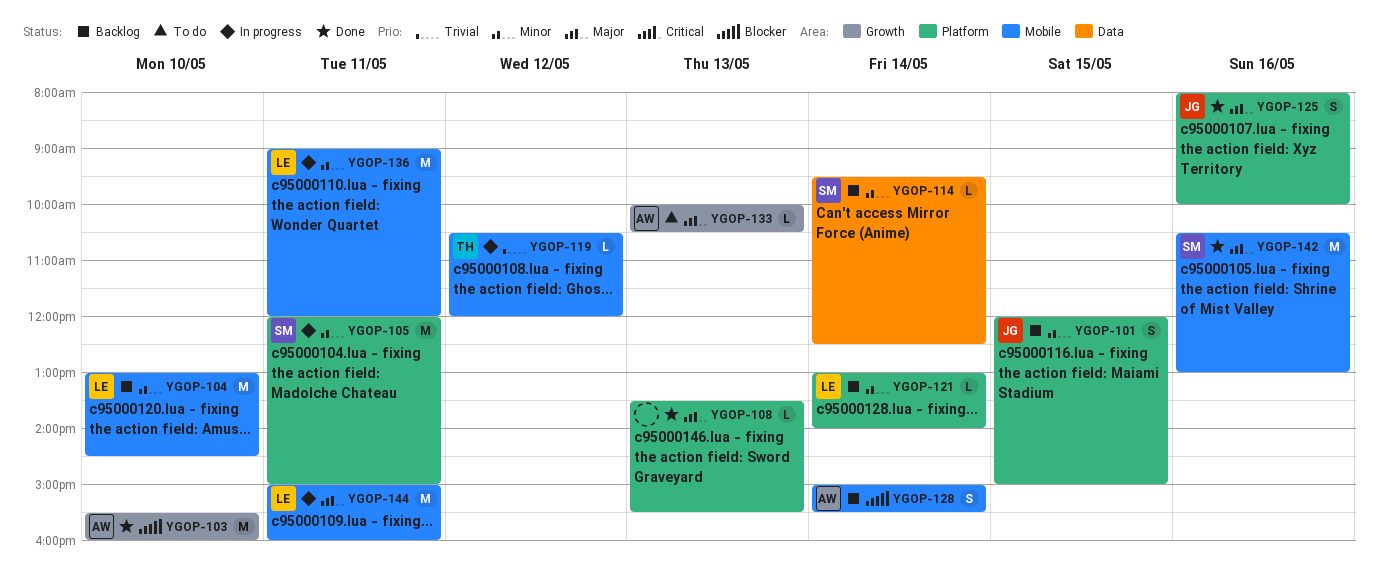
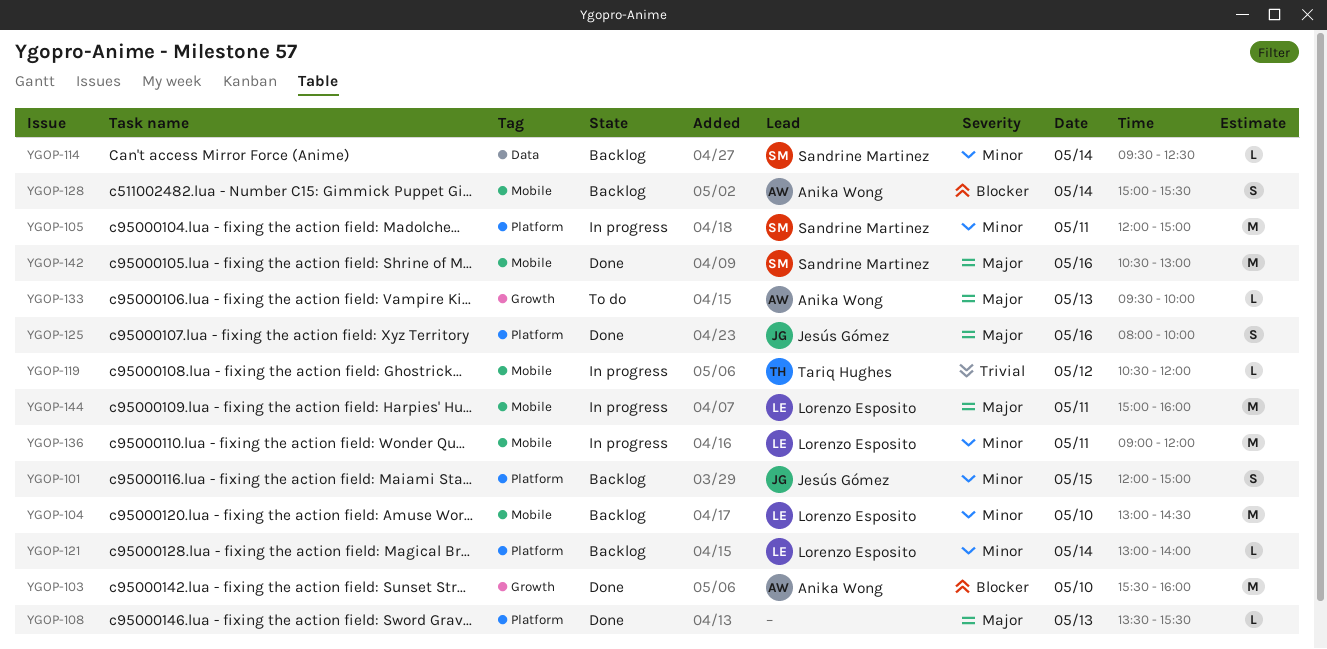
YGOP-133, begins: 10:00 -> 09:30
YGOP-133, ends: 10:30 -> 10:00

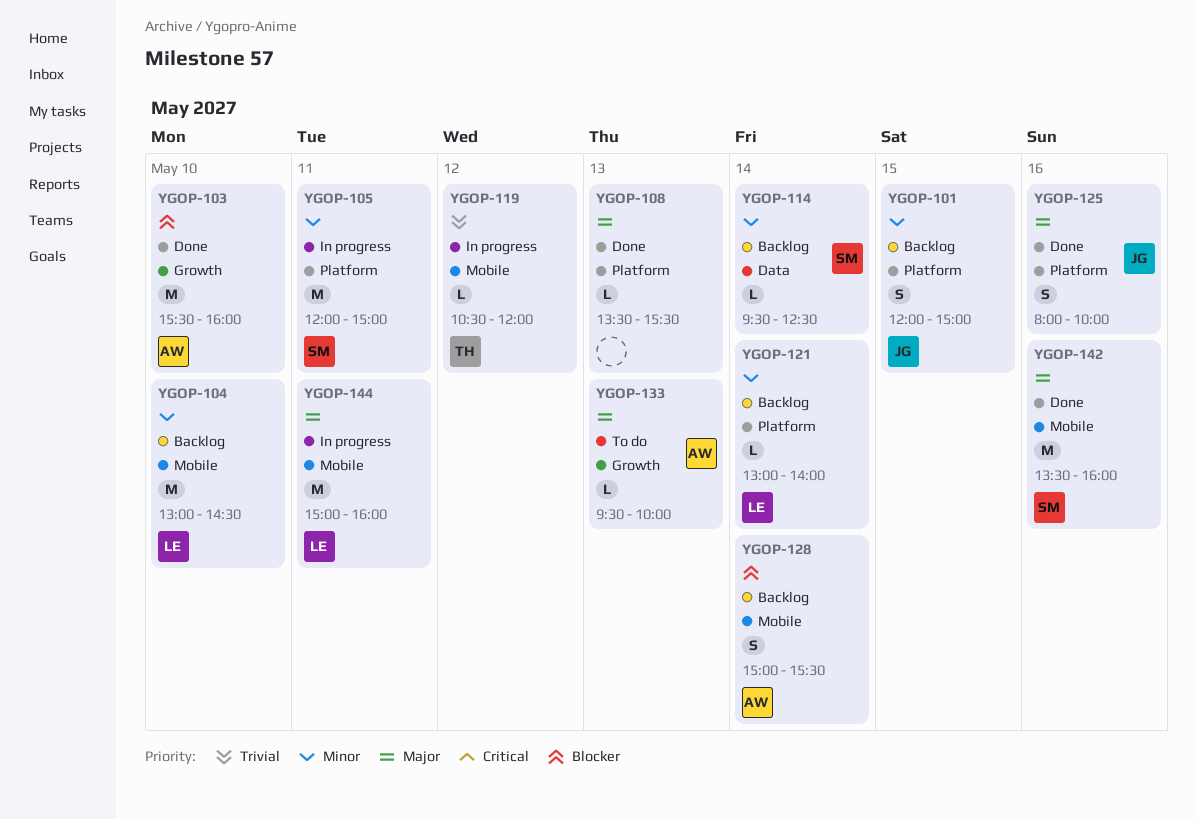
YGOP-136: present -> none
YGOP-142, begins: 10:30 -> 13:30
YGOP-142, ends: 13:00 -> 16:00

